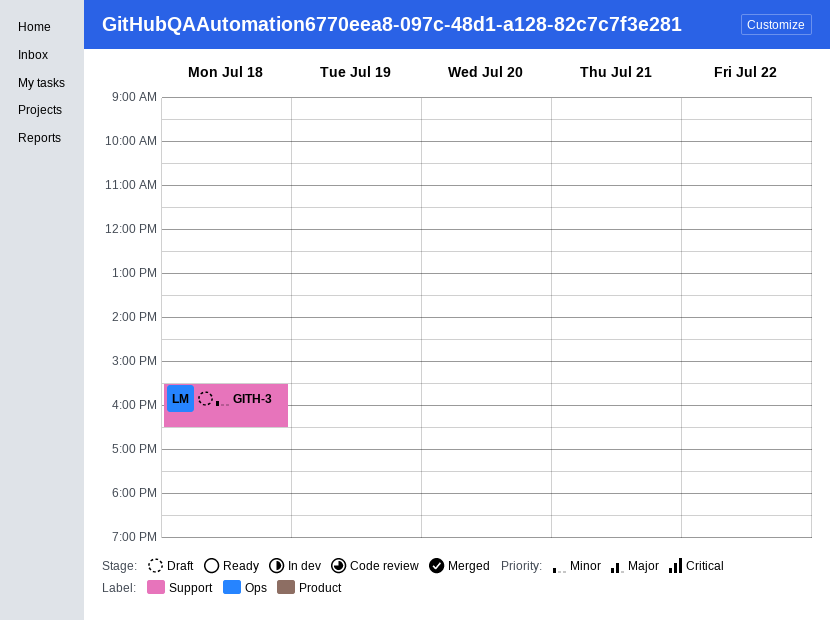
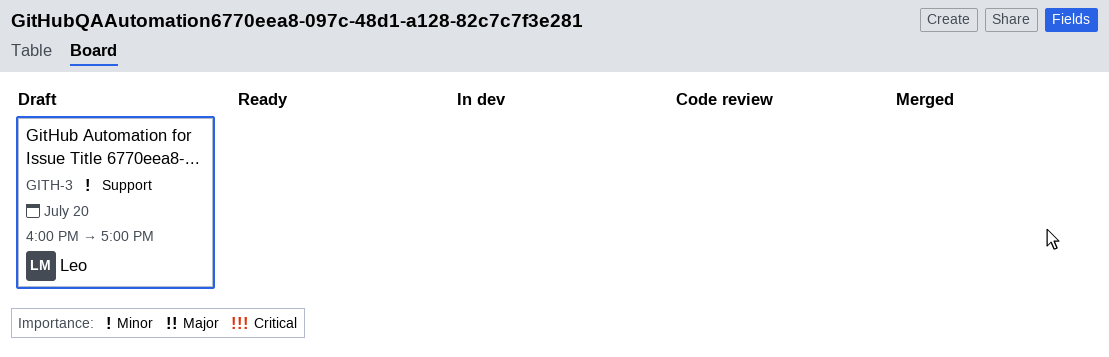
GITH-3, day: Jul 18 -> Jul 20
GITH-3, begins: 15:30 -> 16:00
GITH-3, ends: 16:30 -> 17:00

